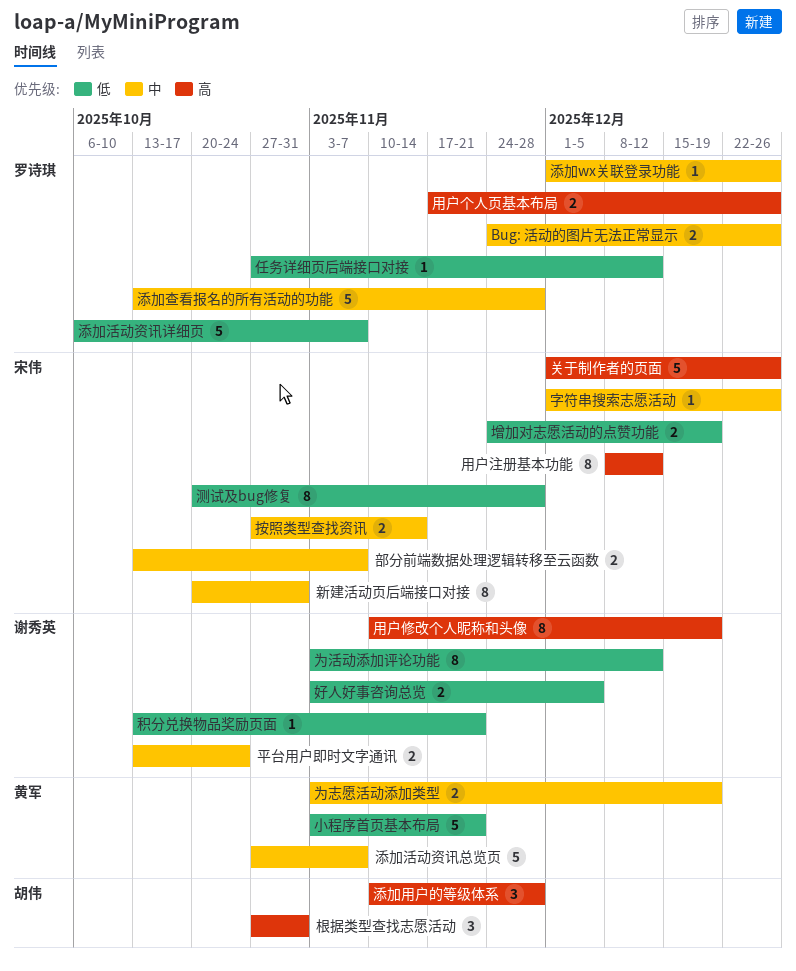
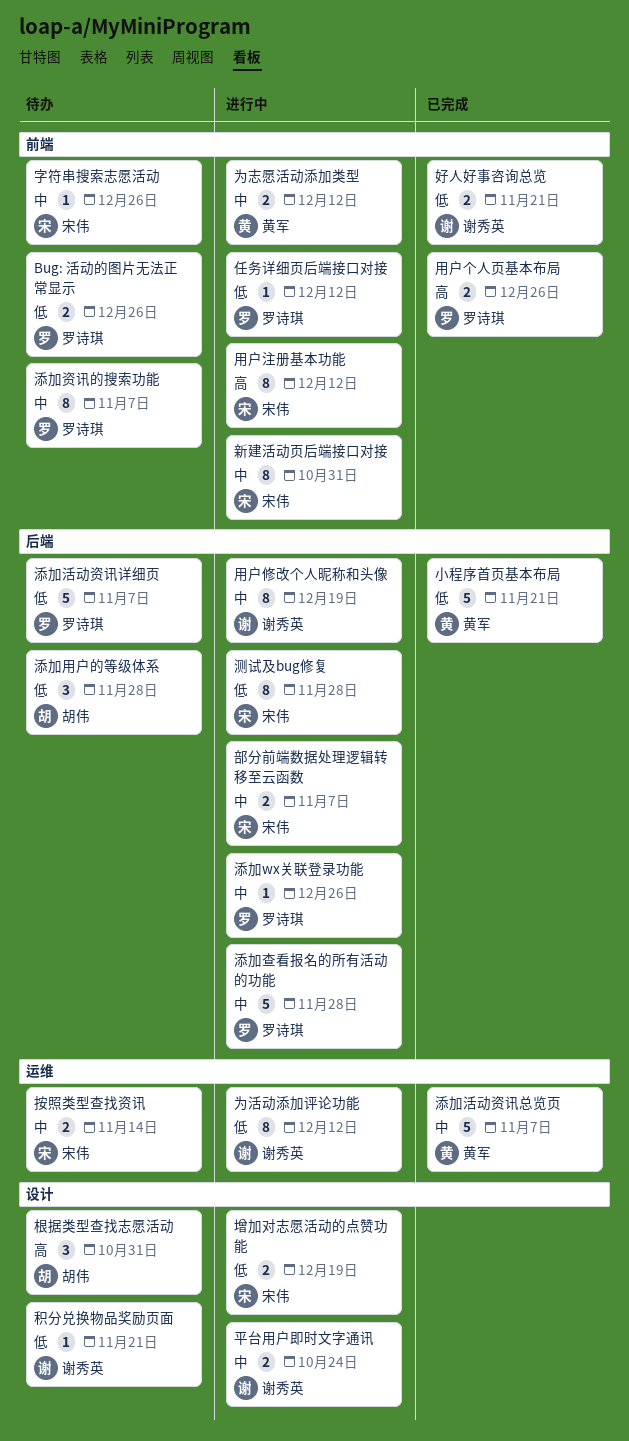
Bug: 活动的图片无法正常显示, priority: 中 -> 低
为志愿活动添加类型, due: Dec 19 -> Dec 12
关于制作者的页面: present -> none
好人好事咨询总览, due: Dec 5 -> Nov 21
添加用户的等级体系, priority: 高 -> 低
添加资讯的搜索功能: none -> present
用户修改个人昵称和头像, priority: 高 -> 中

